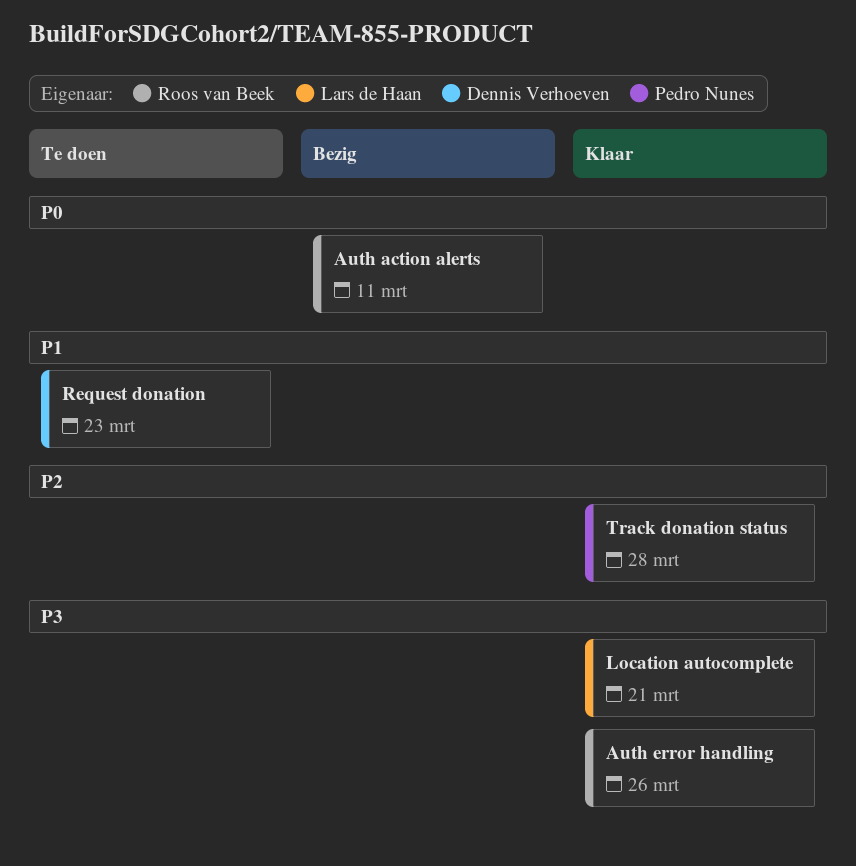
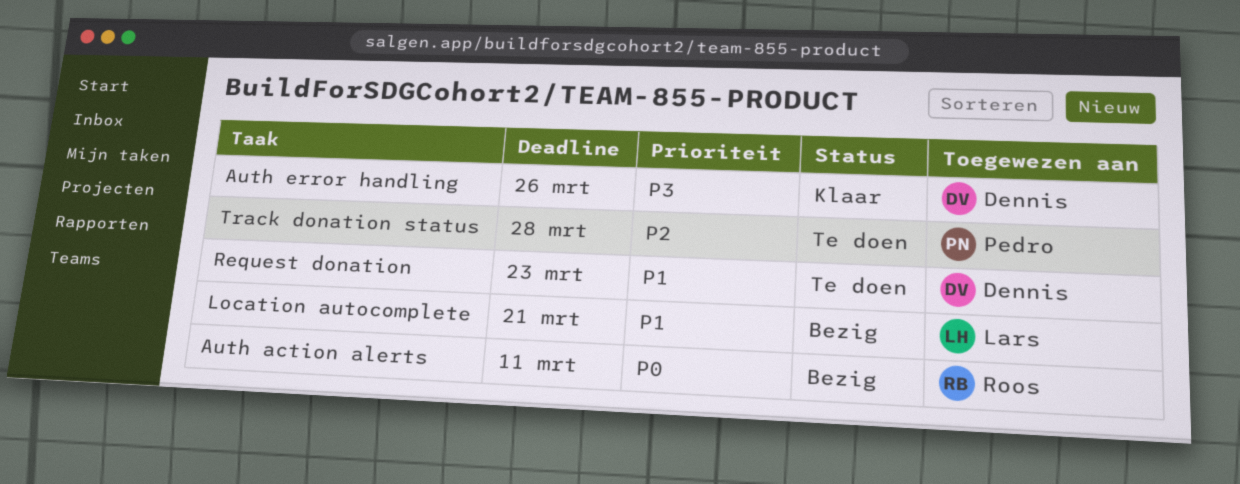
Auth error handling, owner: Roos van Beek -> Dennis Verhoeven
Location autocomplete, status: Klaar -> Bezig
Location autocomplete, priority: P3 -> P1
Track donation status, status: Klaar -> Te doen

